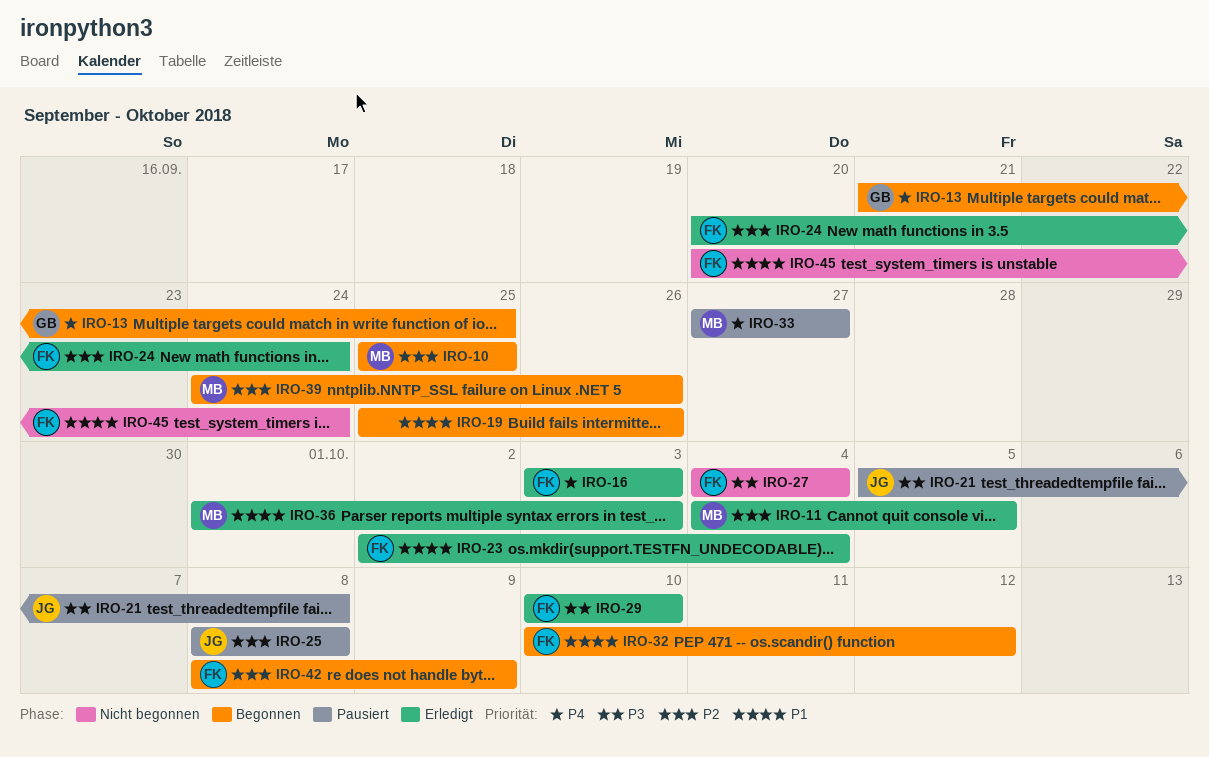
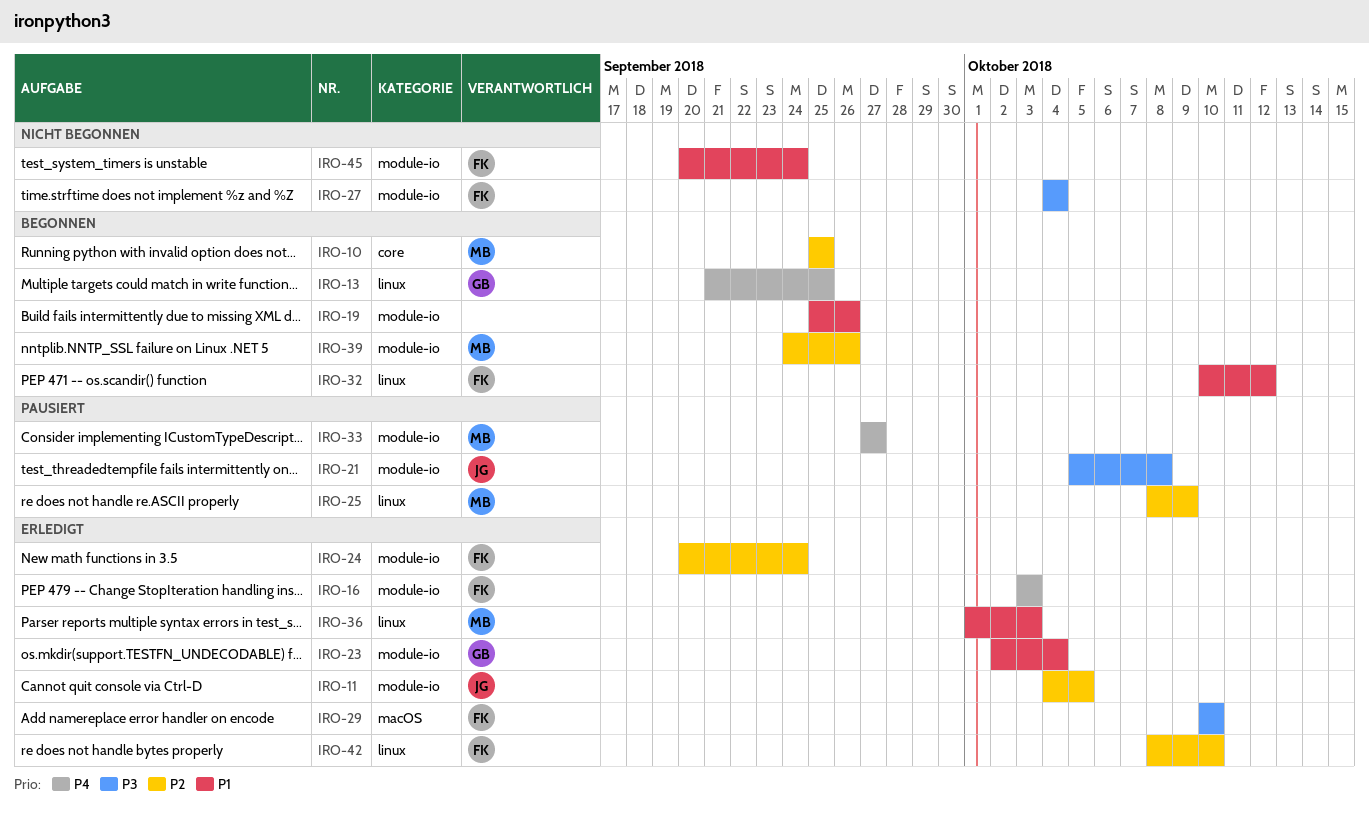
IRO-11, owner: MB -> JG
IRO-23, owner: FK -> GB
IRO-25, owner: JG -> MB
IRO-25, due: Oct 8 -> Oct 9
IRO-42, status: Begonnen -> Erledigt
IRO-42, due: Oct 9 -> Oct 10

